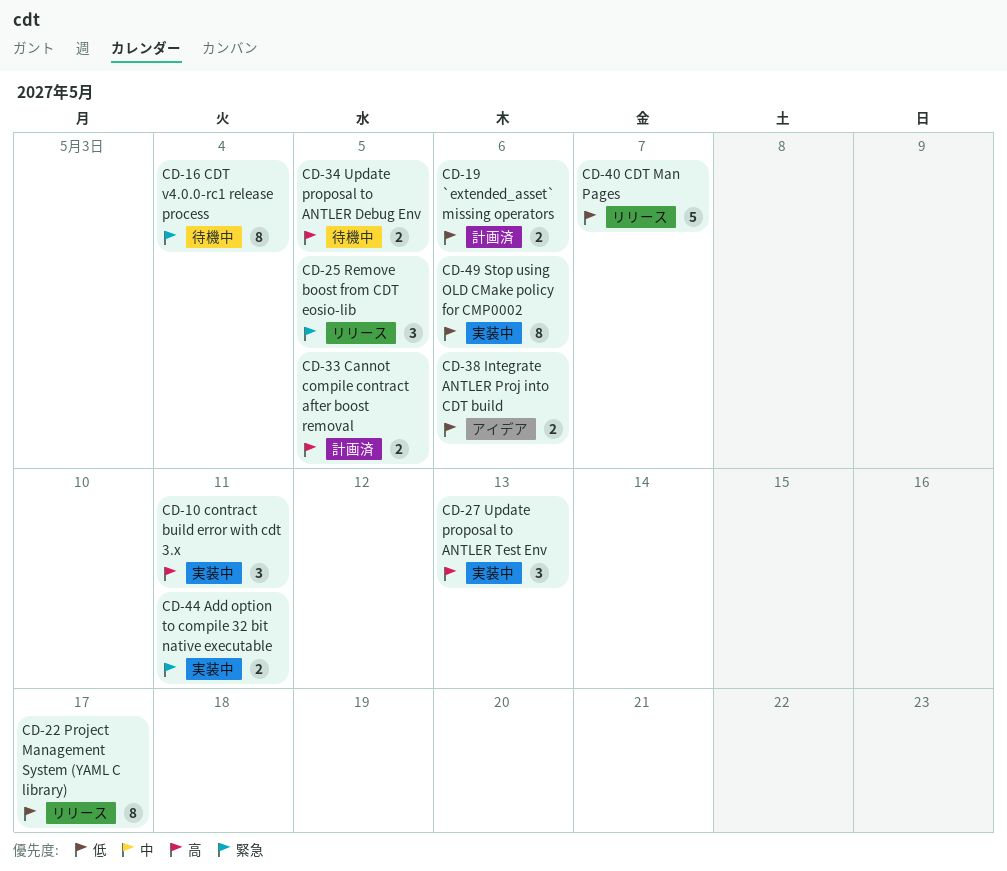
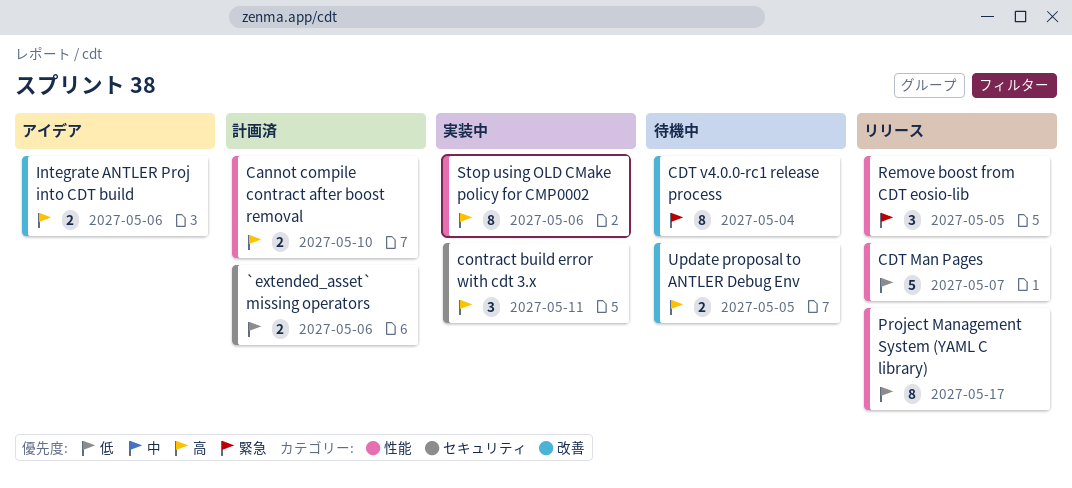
Add option to compile 32 bit native executable: present -> none
Cannot compile contract after boost removal, due: May 5 -> May 10
Integrate ANTLER Proj into CDT build, priority: 低 -> 高
Stop using OLD CMake policy for CMP0002, priority: 低 -> 高
Update proposal to ANTLER Test Env: present -> none

